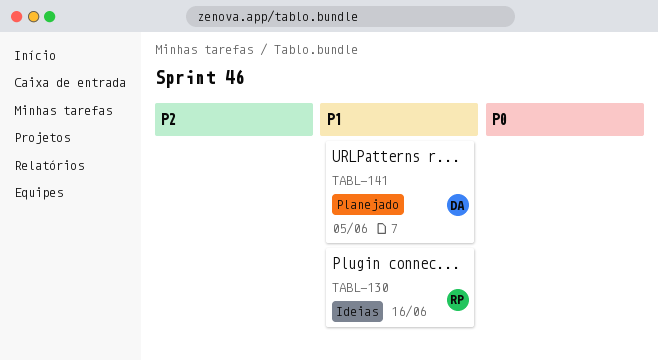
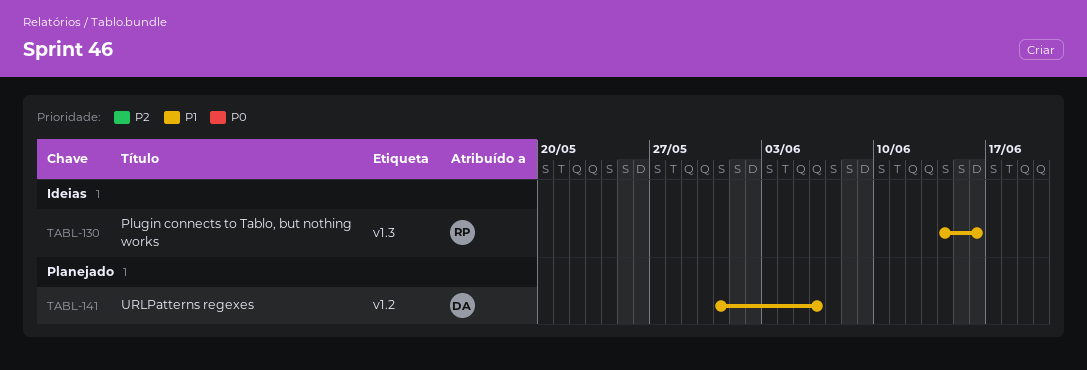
TABL-141, due: Jun 5 -> Jun 6

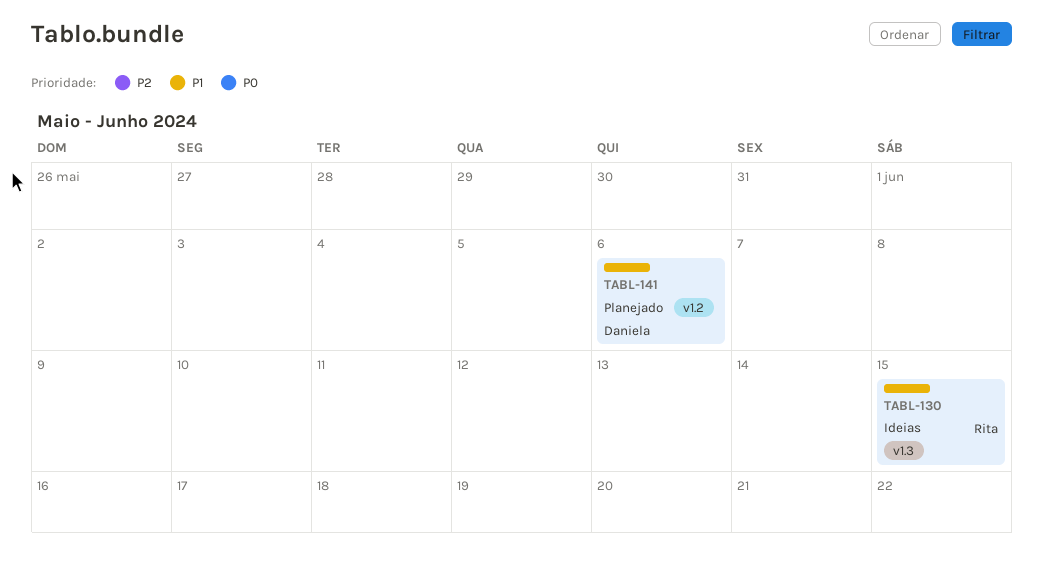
TABL-130, due: Jun 16 -> Jun 15

